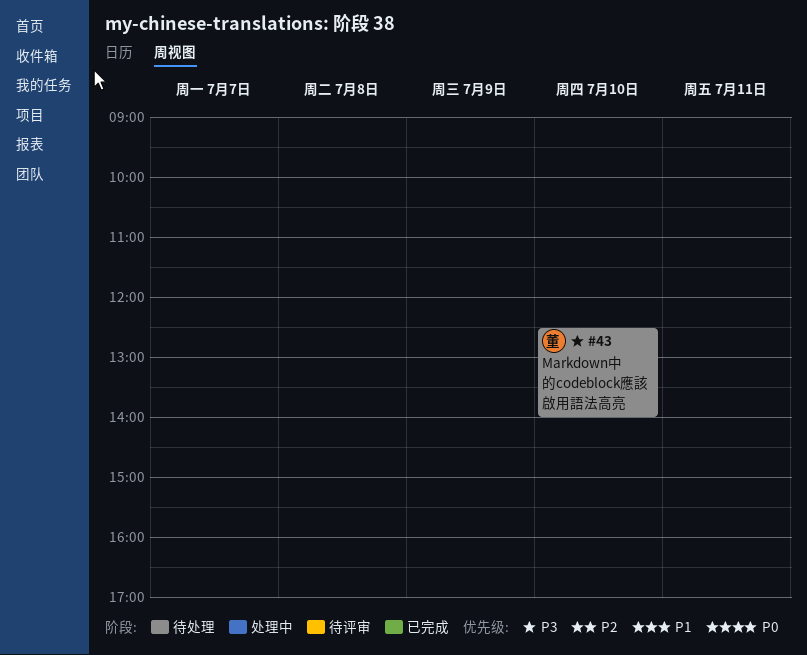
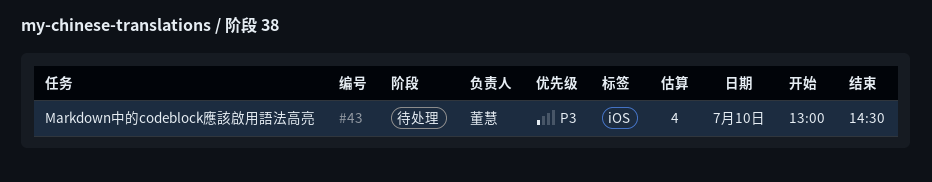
#43, begins: 12:30 -> 13:00
#43, ends: 14:00 -> 14:30

